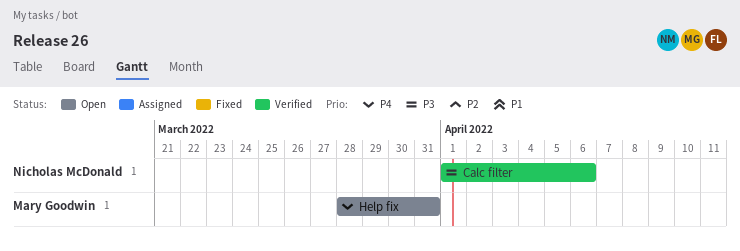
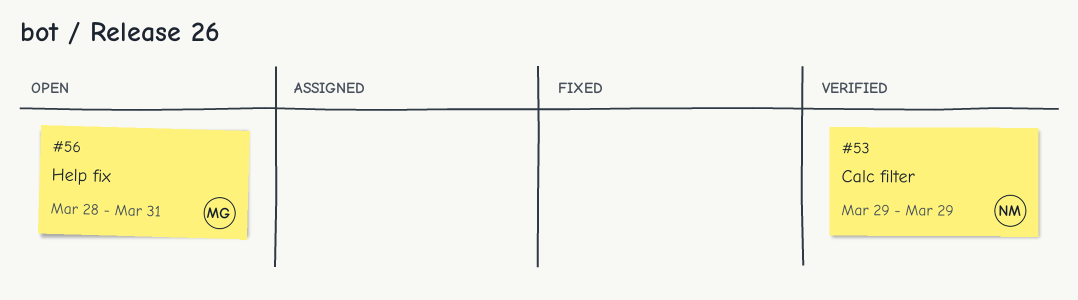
Calc filter, start: Apr 1 -> Mar 29
Calc filter, due: Apr 6 -> Mar 29

